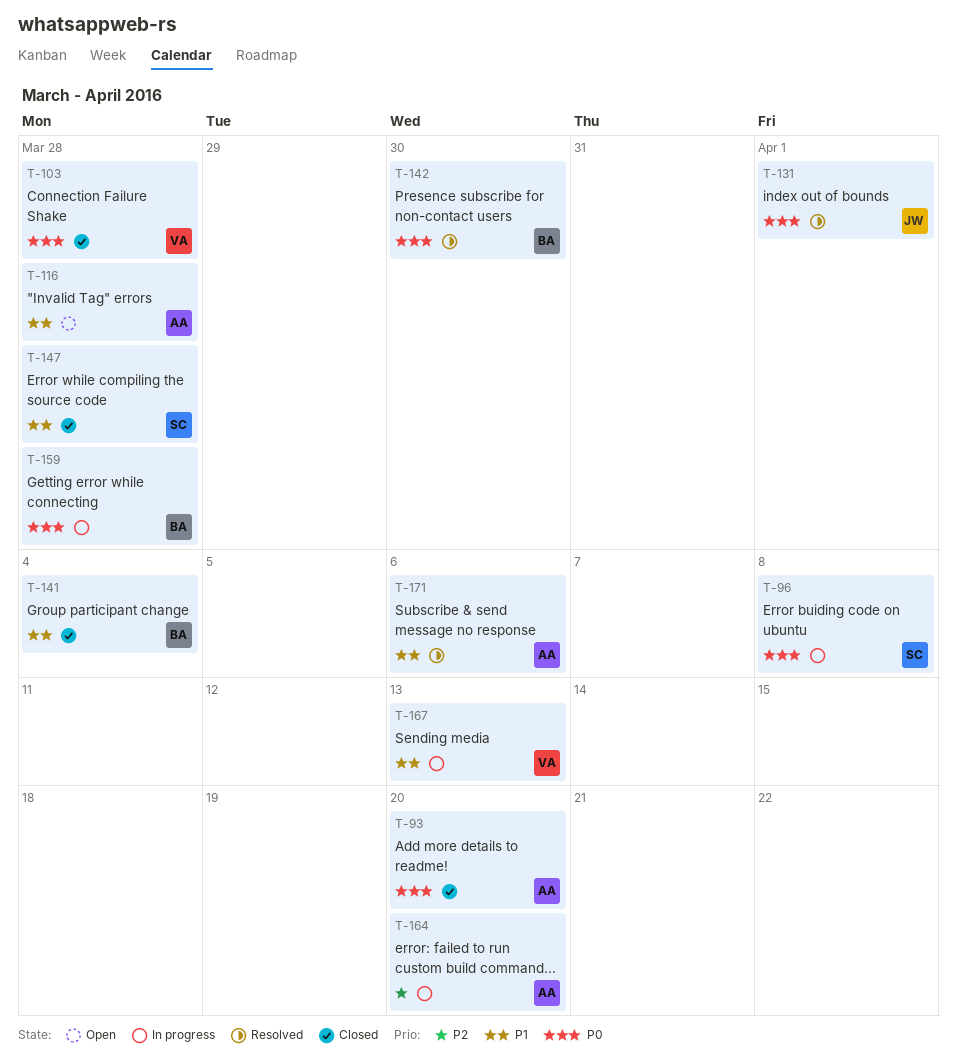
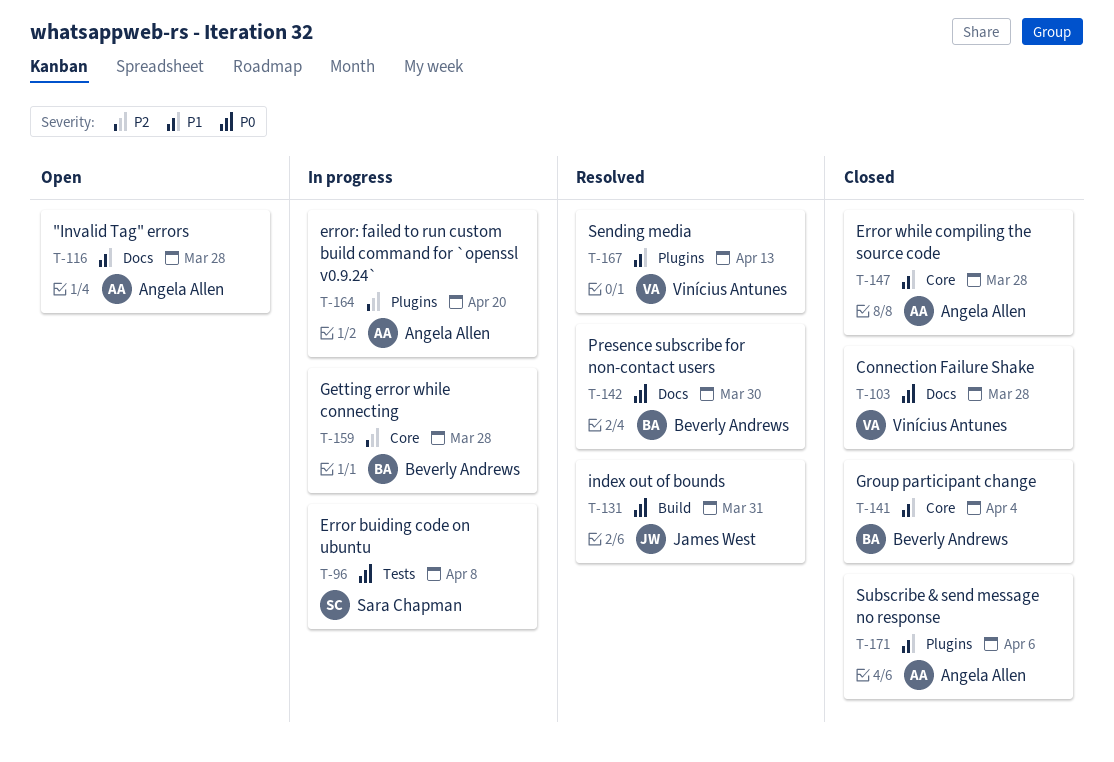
T-93: present -> none
T-131, due: Apr 1 -> Mar 31
T-147, owner: Sara Chapman -> Angela Allen
T-159, priority: P0 -> P2
T-167, status: In progress -> Resolved
T-171, status: Resolved -> Closed

